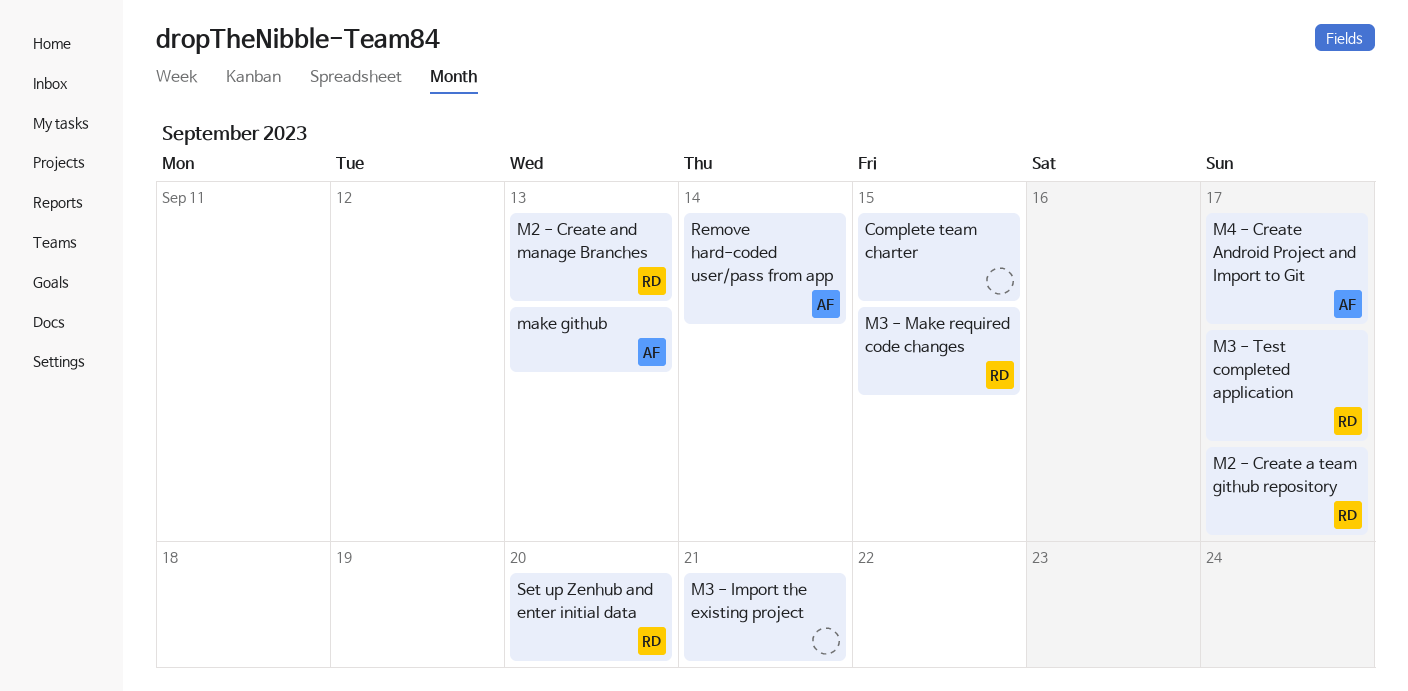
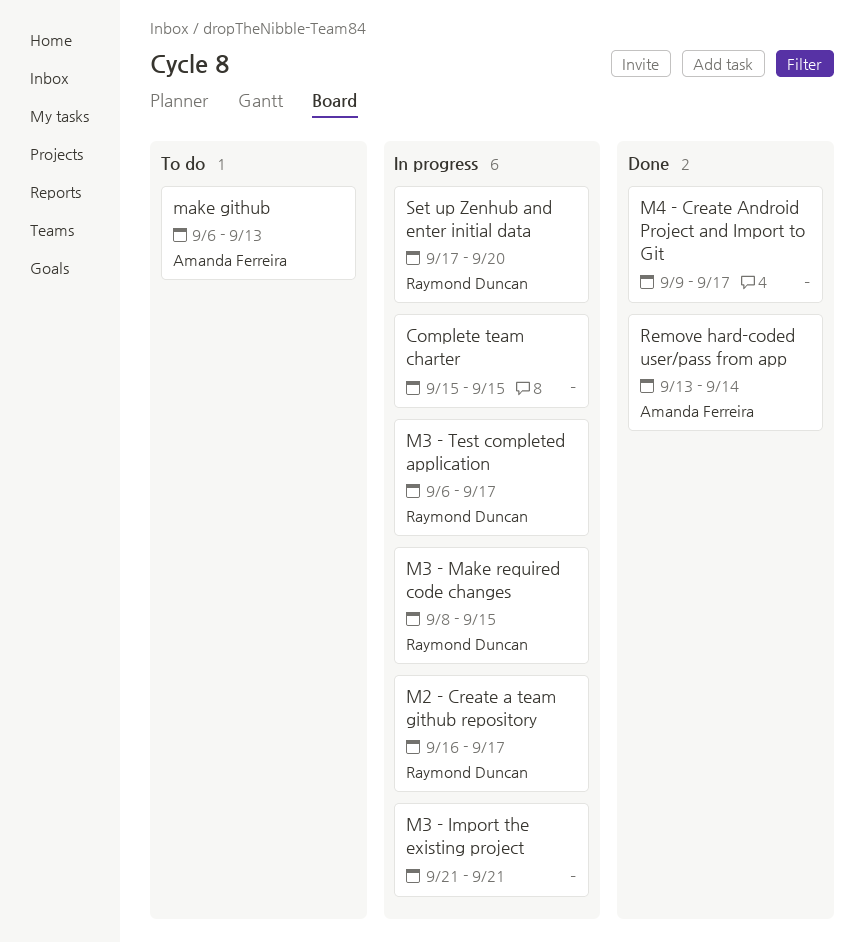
M2 - Create and manage Branches: present -> none
M4 - Create Android Project and Import to Git, owner: Amanda Ferreira -> none

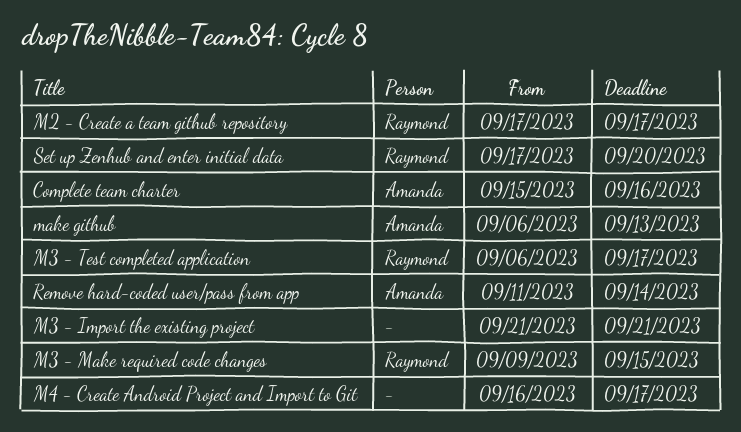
Complete team charter, owner: none -> Amanda Ferreira
Complete team charter, due: Sep 15 -> Sep 16
M2 - Create a team github repository, start: Sep 16 -> Sep 17
M3 - Make required code changes, start: Sep 8 -> Sep 9
M4 - Create Android Project and Import to Git, start: Sep 9 -> Sep 16
Remove hard-coded user/pass from app, start: Sep 13 -> Sep 11

